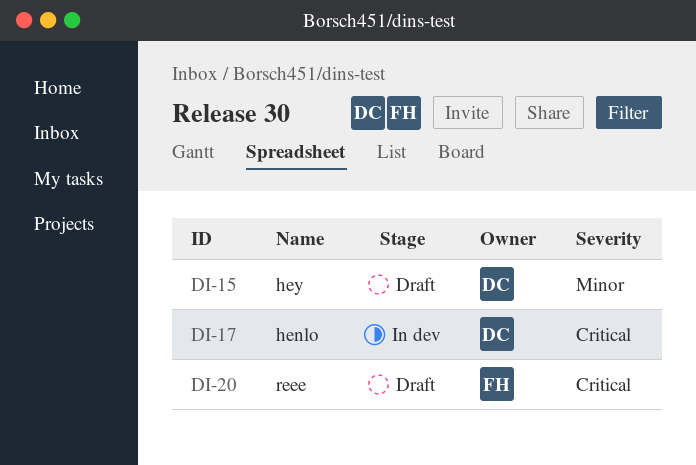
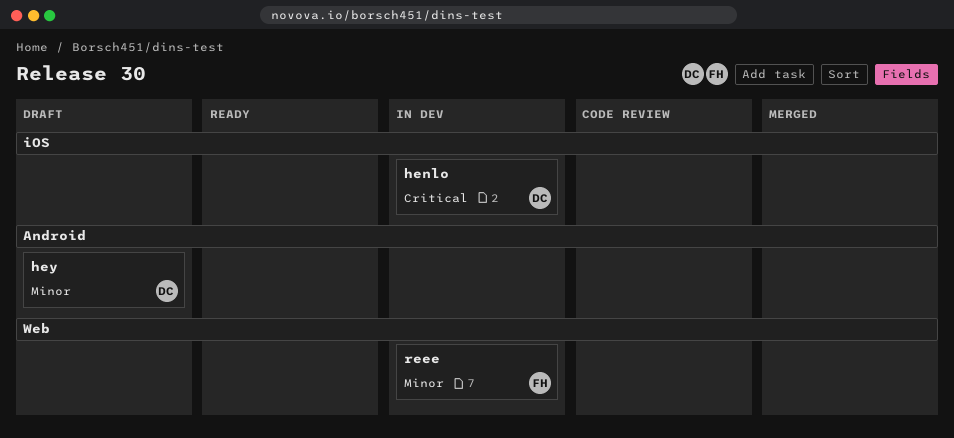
reee, status: Draft -> In dev
reee, priority: Critical -> Minor

